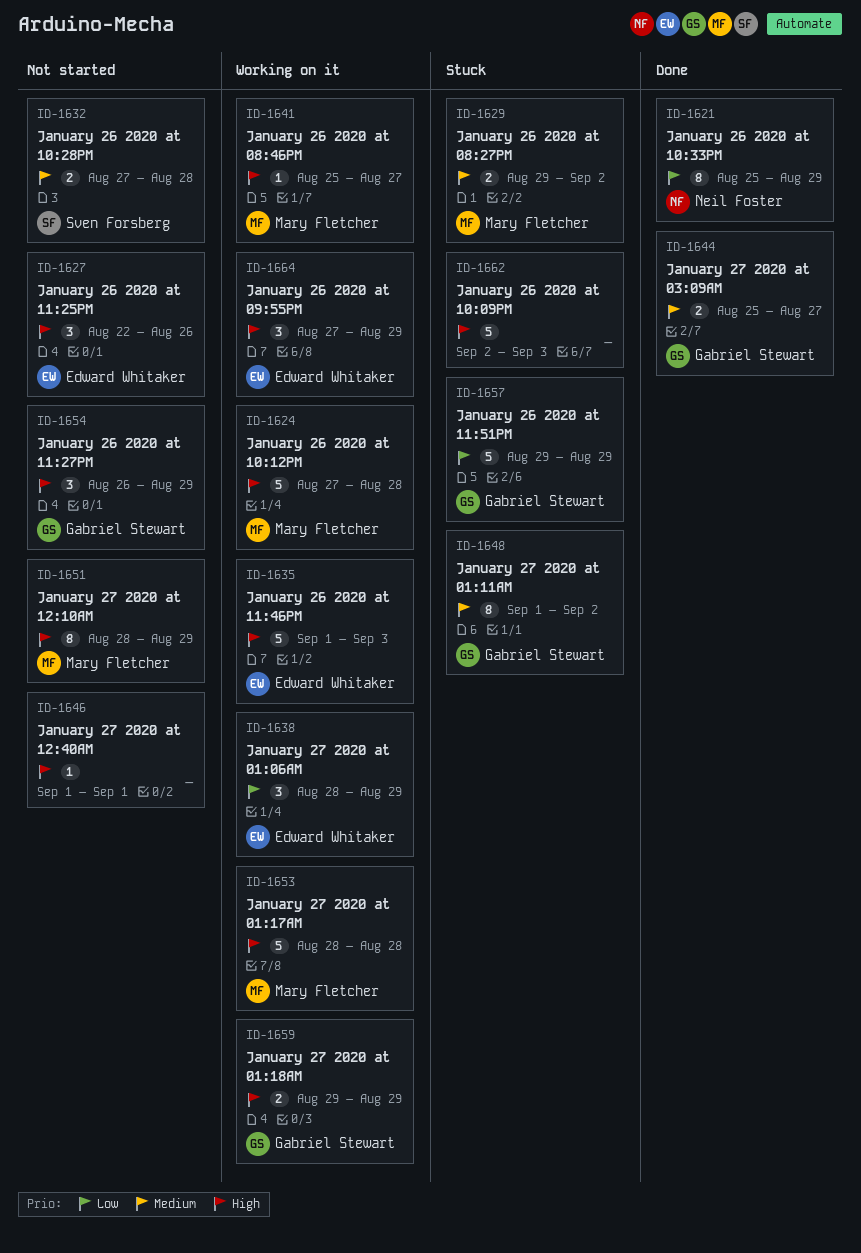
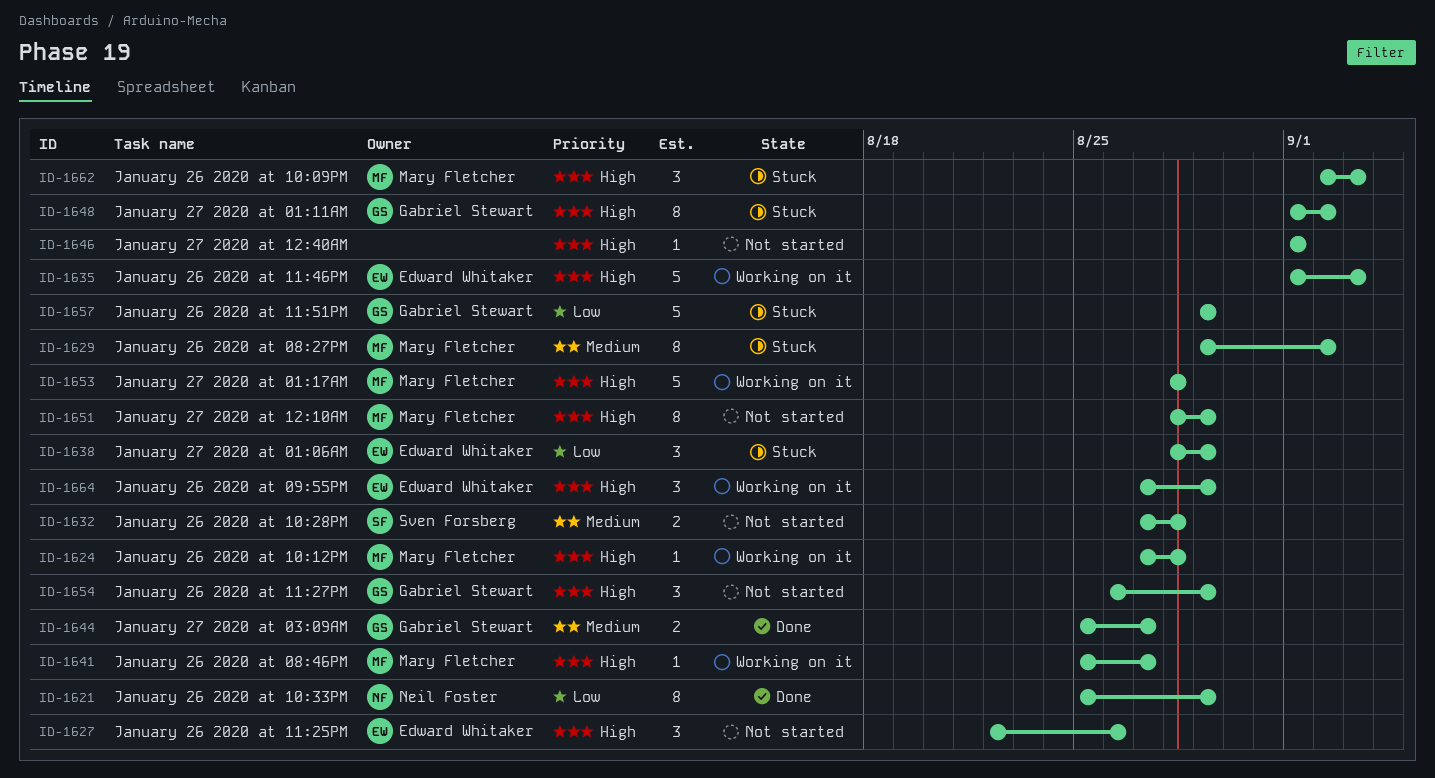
ID-1624, estimate: 5 -> 1
ID-1629, estimate: 2 -> 8
ID-1638, status: Working on it -> Stuck
ID-1648, priority: Medium -> High
ID-1659: present -> none
ID-1662, owner: none -> Mary Fletcher
ID-1662, estimate: 5 -> 3

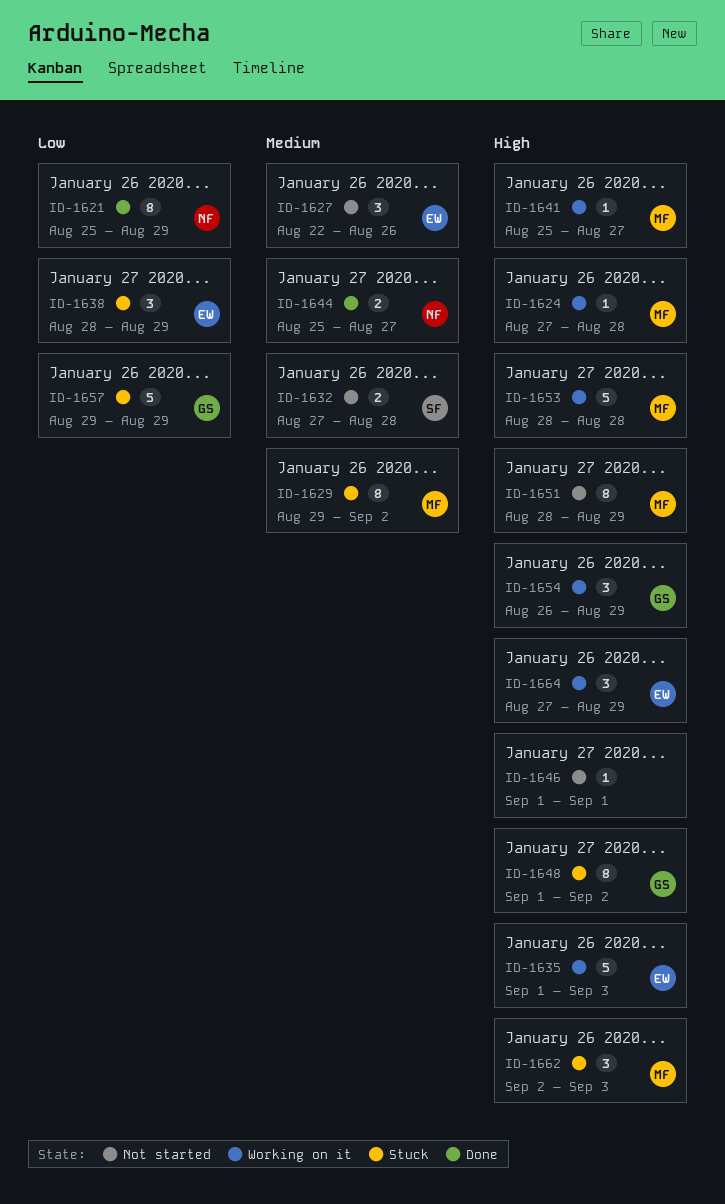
ID-1627, priority: High -> Medium
ID-1644, owner: Gabriel Stewart -> Neil Foster
ID-1654, status: Not started -> Working on it

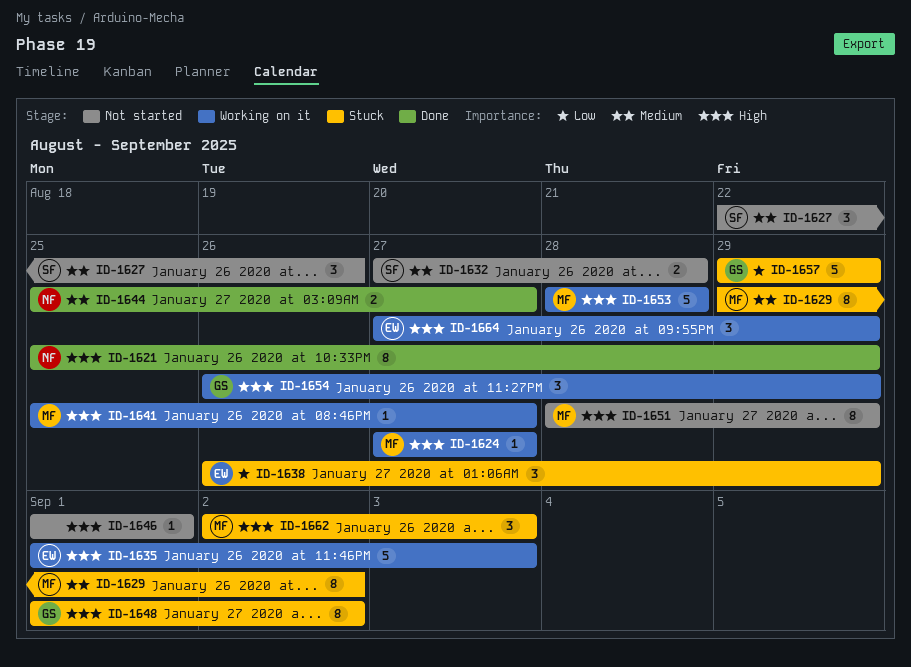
ID-1621, priority: Low -> High
ID-1624, due: Aug 28 -> Aug 27
ID-1627, owner: EW -> SF
ID-1638, start: Aug 28 -> Aug 26

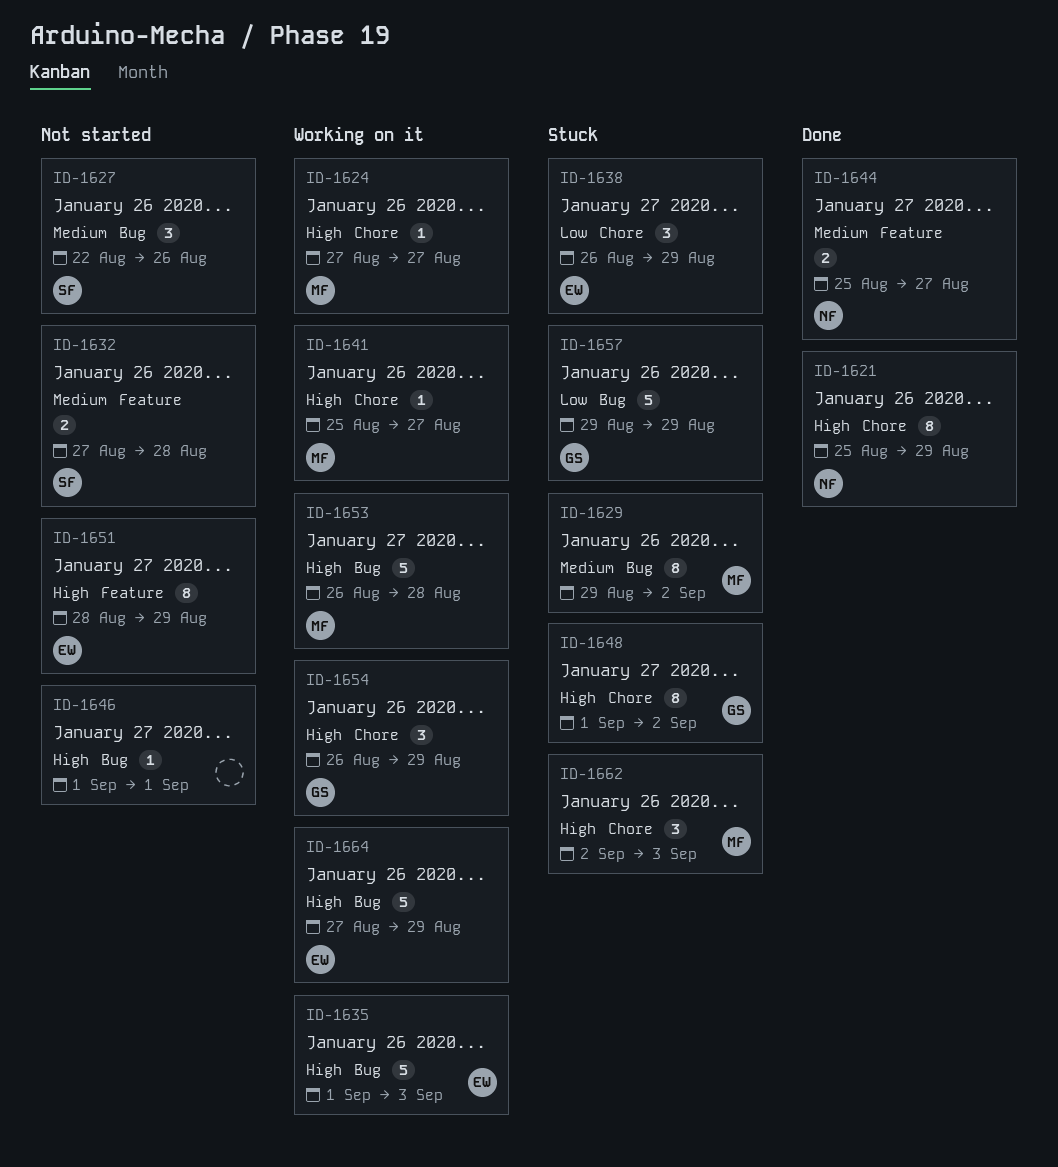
ID-1651, owner: MF -> EW
ID-1653, start: Aug 28 -> Aug 26
ID-1664, estimate: 3 -> 5

